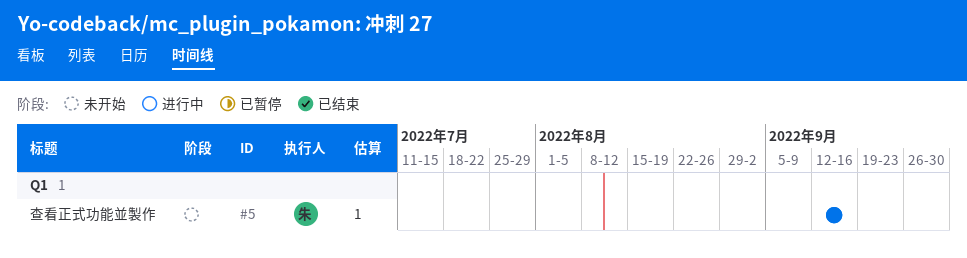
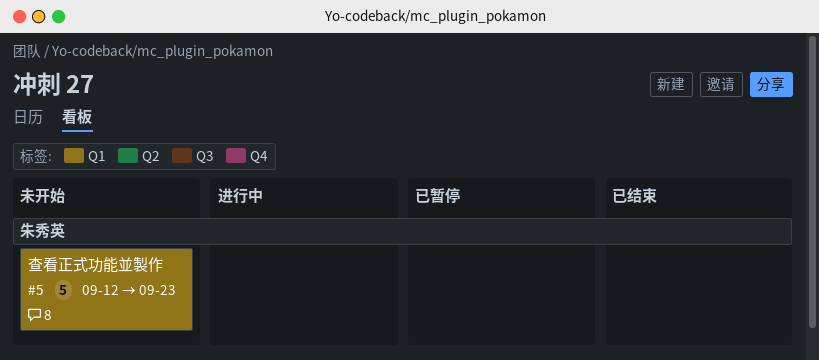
#5, estimate: 1 -> 5
#5, due: Sep 16 -> Sep 23

